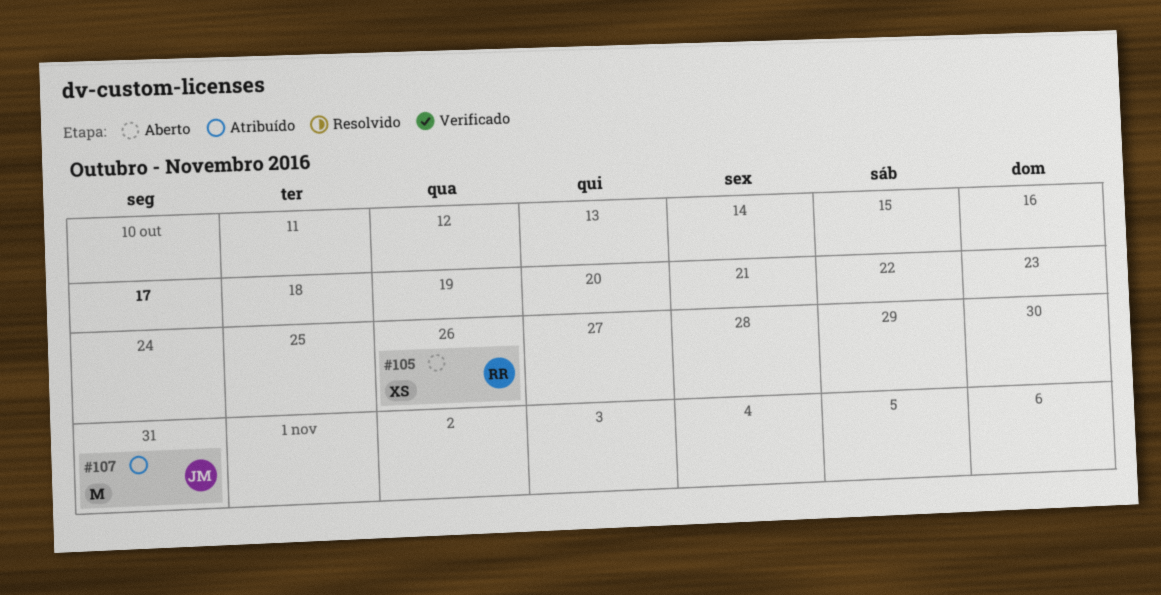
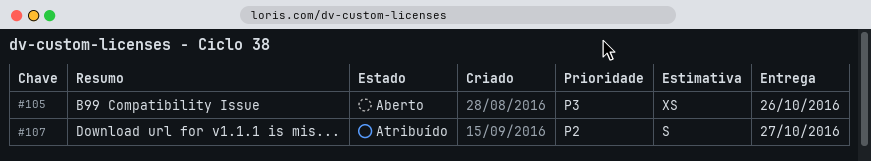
#107, estimate: M -> S
#107, due: Oct 31 -> Oct 27

